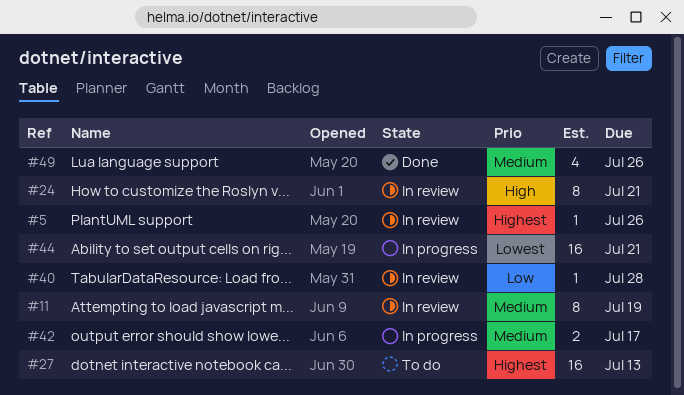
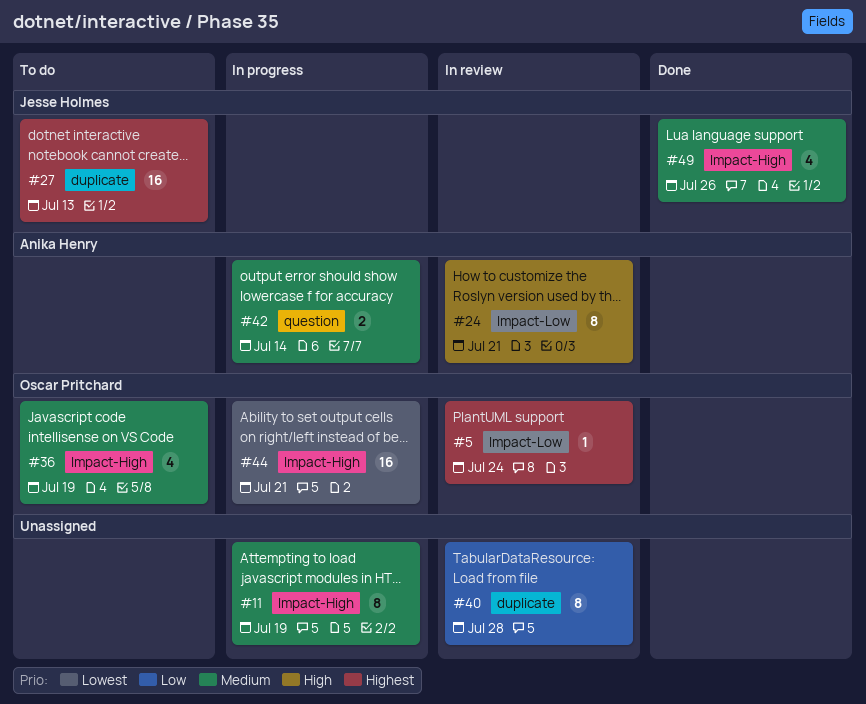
#5, due: Jul 26 -> Jul 24
#11, status: In review -> In progress
#36: none -> present
#40, estimate: 1 -> 8
#42, due: Jul 17 -> Jul 14

